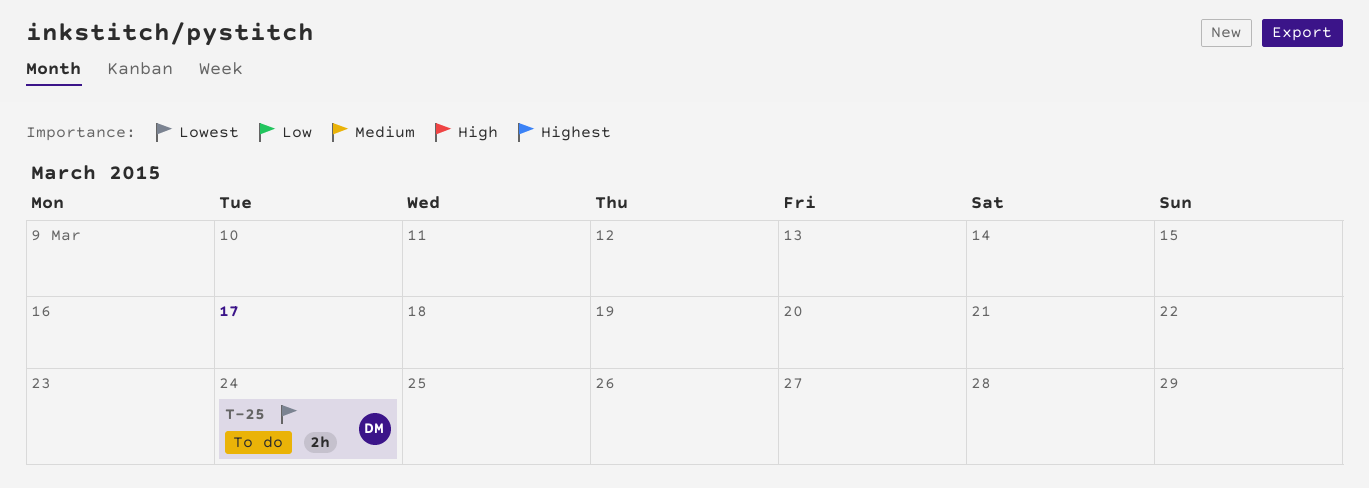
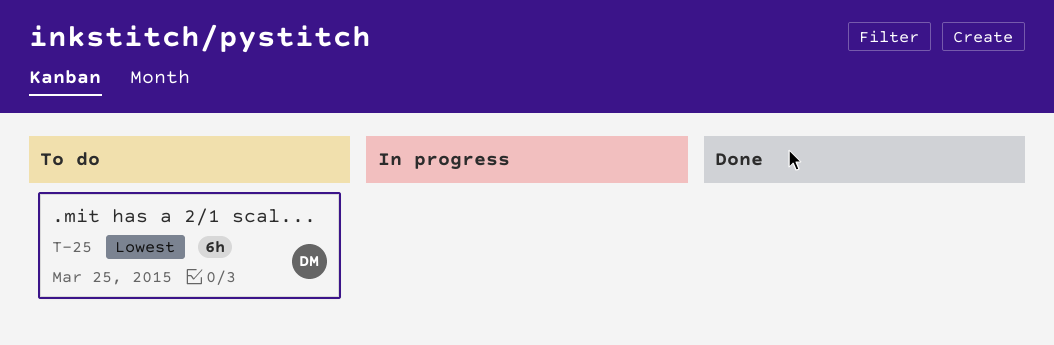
T-25, estimate: 2h -> 6h
T-25, due: Mar 24 -> Mar 25

